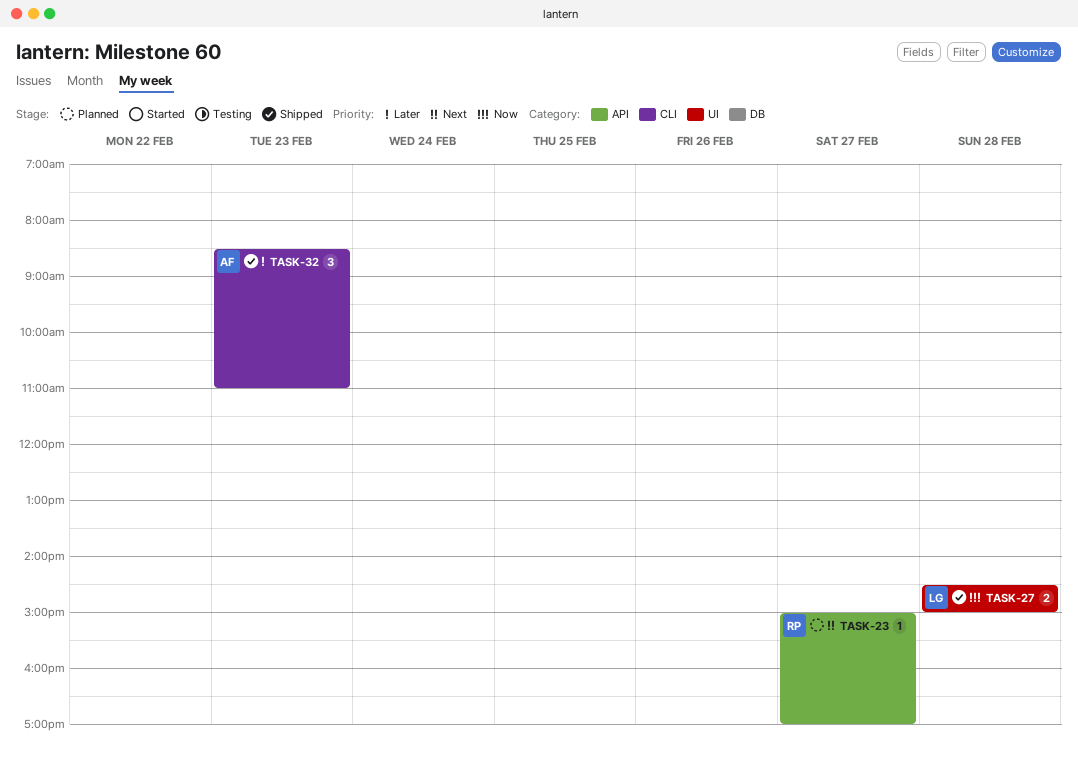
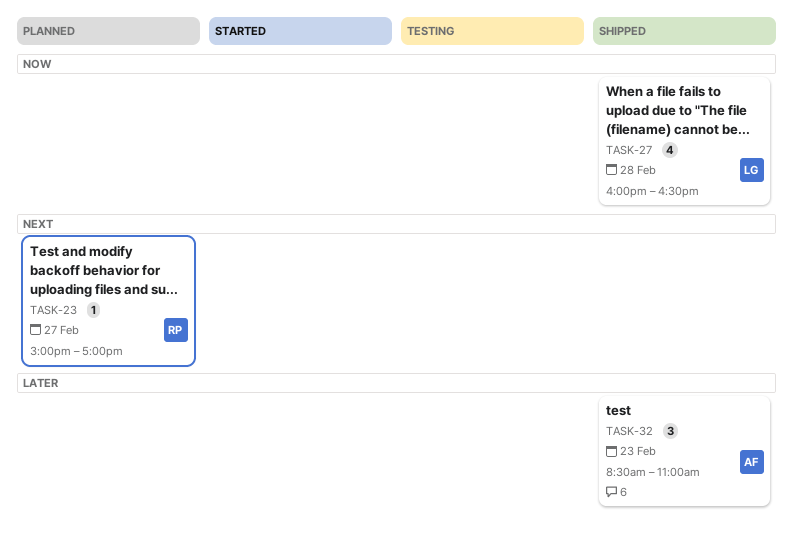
TASK-27, estimate: 2 -> 4
TASK-27, begins: 14:30 -> 16:00
TASK-27, ends: 15:00 -> 16:30

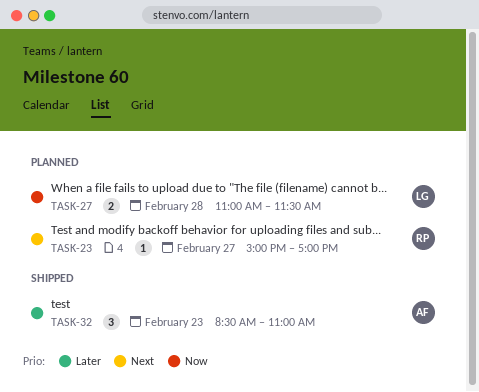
TASK-27, status: Shipped -> Planned
TASK-27, estimate: 4 -> 2
TASK-27, begins: 16:00 -> 11:00
TASK-27, ends: 16:30 -> 11:30

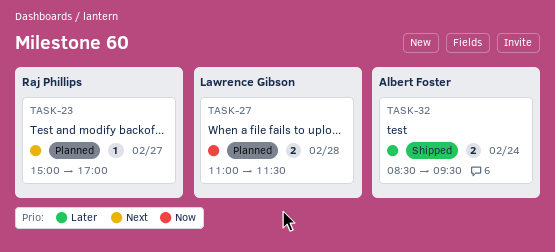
TASK-32, estimate: 3 -> 2
TASK-32, day: Feb 23 -> Feb 24
TASK-32, ends: 11:00 -> 09:30

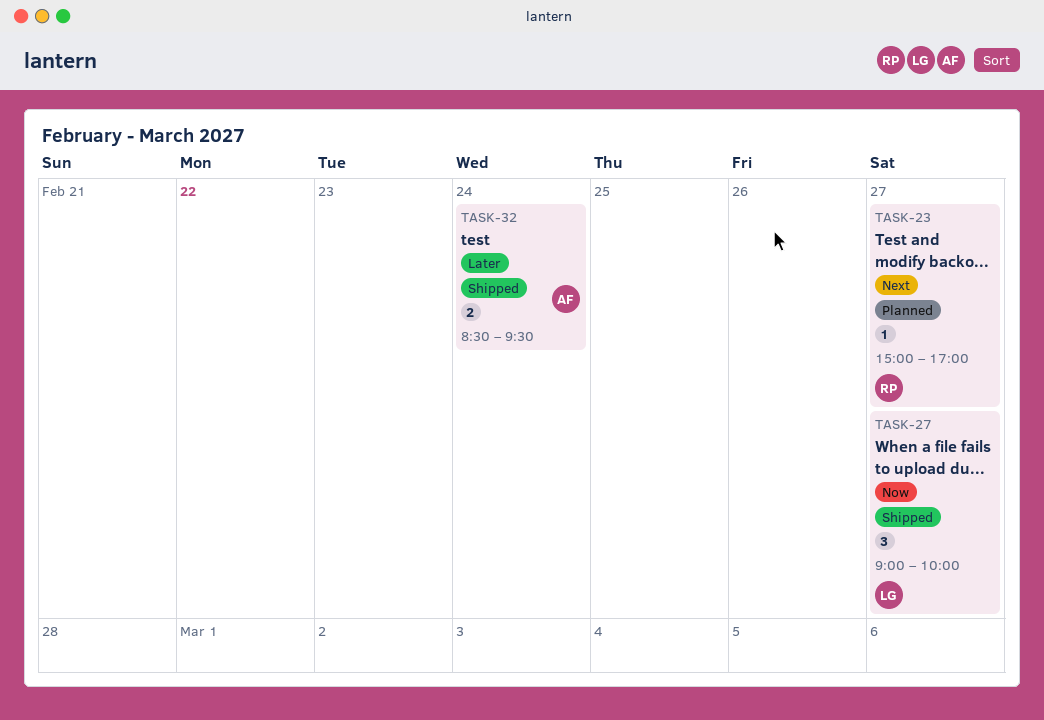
TASK-27, status: Planned -> Shipped
TASK-27, estimate: 2 -> 3
TASK-27, day: Feb 28 -> Feb 27
TASK-27, begins: 11:00 -> 09:00
TASK-27, ends: 11:30 -> 10:00

